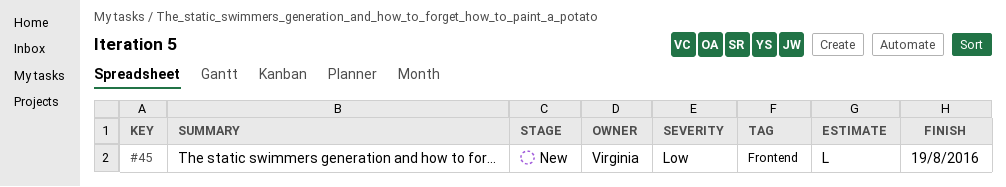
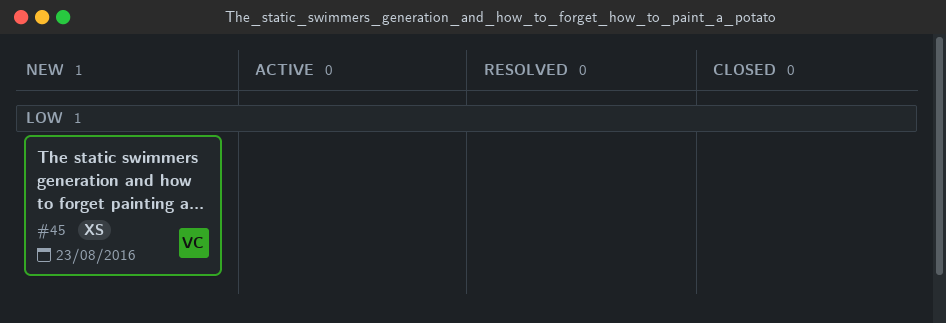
#45, estimate: L -> XS
#45, due: Aug 19 -> Aug 23

